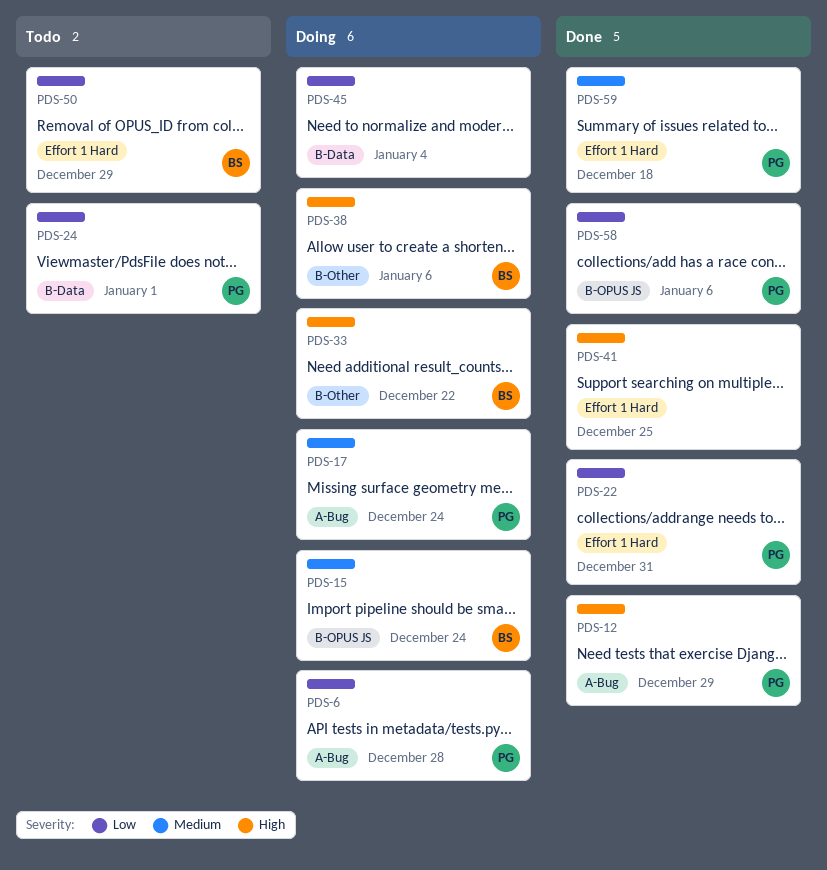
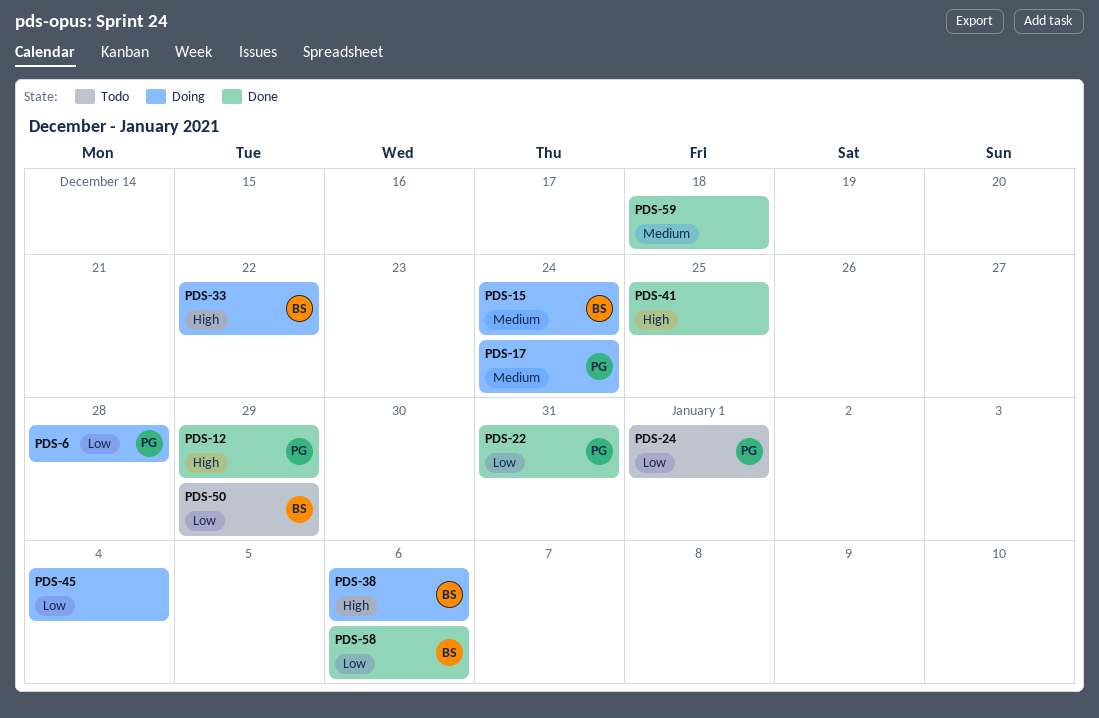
PDS-58, owner: PG -> BS
PDS-59, owner: PG -> none

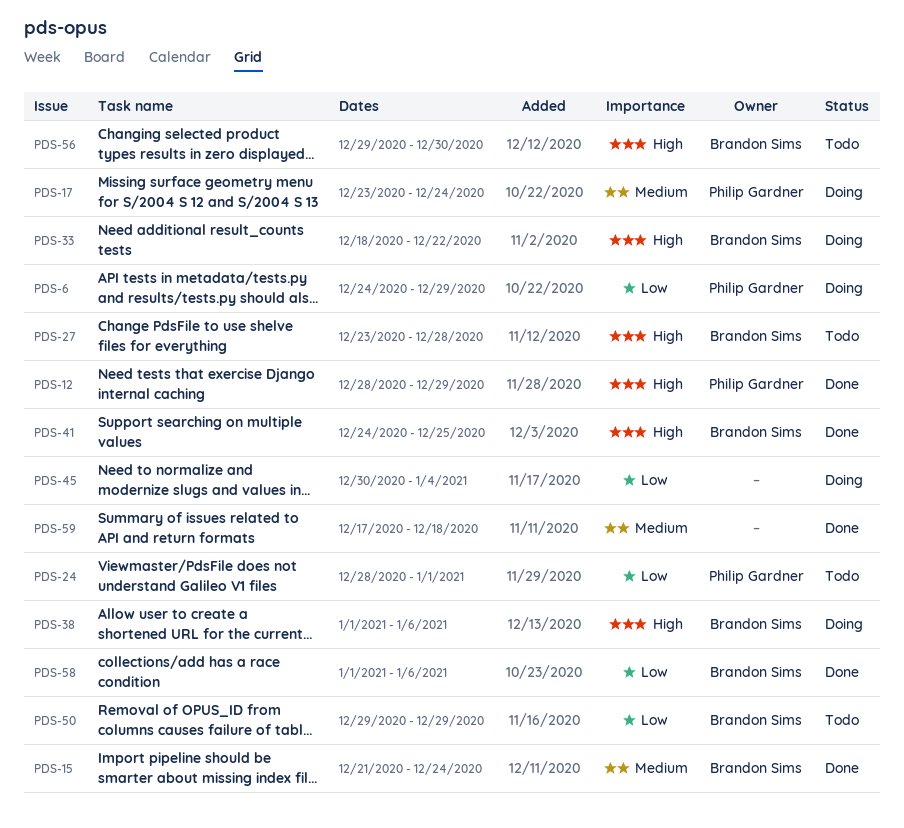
PDS-6, due: Dec 28 -> Dec 29
PDS-15, status: Doing -> Done
PDS-22: present -> none
PDS-27: none -> present
PDS-41, owner: none -> Brandon Sims
PDS-56: none -> present

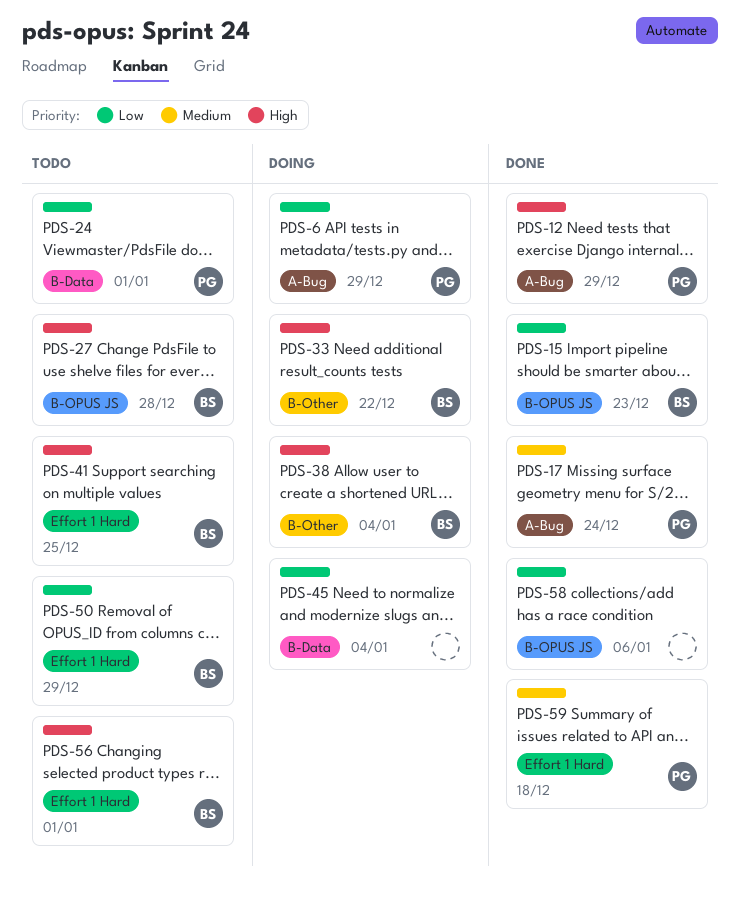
PDS-15, priority: Medium -> Low
PDS-15, due: Dec 24 -> Dec 23
PDS-17, status: Doing -> Done
PDS-38, due: Jan 6 -> Jan 4
PDS-41, status: Done -> Todo
PDS-56, due: Dec 30 -> Jan 1
PDS-58, owner: Brandon Sims -> none
PDS-59, owner: none -> Philip Gardner

